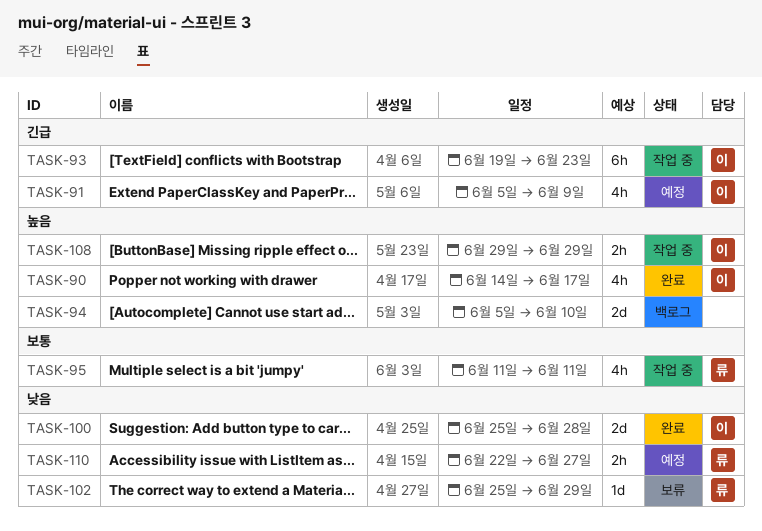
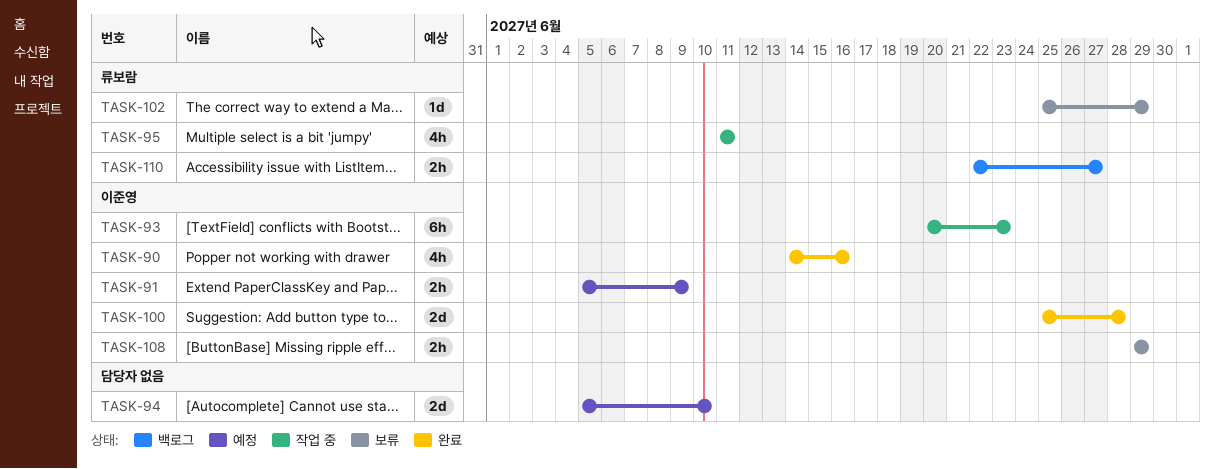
TASK-90, due: Jun 17 -> Jun 16
TASK-91, estimate: 4h -> 2h
TASK-93, start: Jun 19 -> Jun 20
TASK-94, status: 백로그 -> 예정
TASK-108, status: 작업 중 -> 보류
TASK-110, status: 예정 -> 백로그

